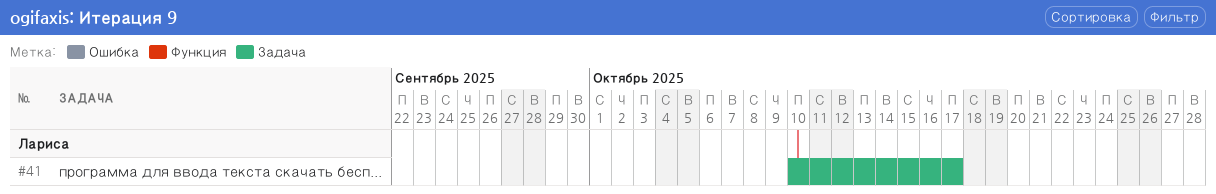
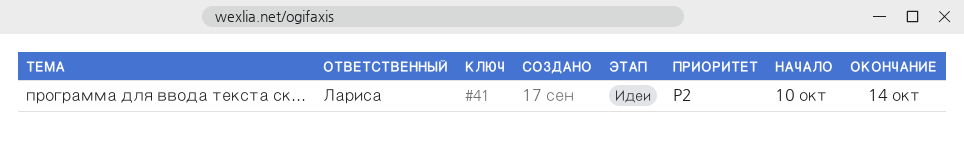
#41, due: Oct 17 -> Oct 14

